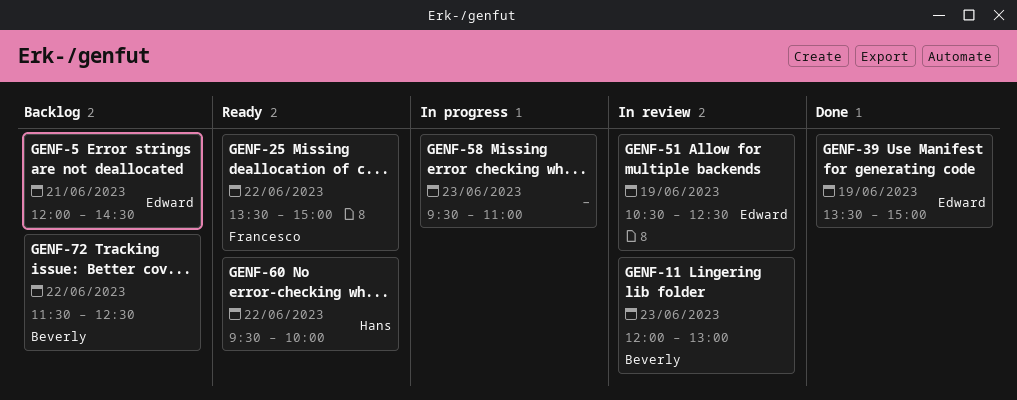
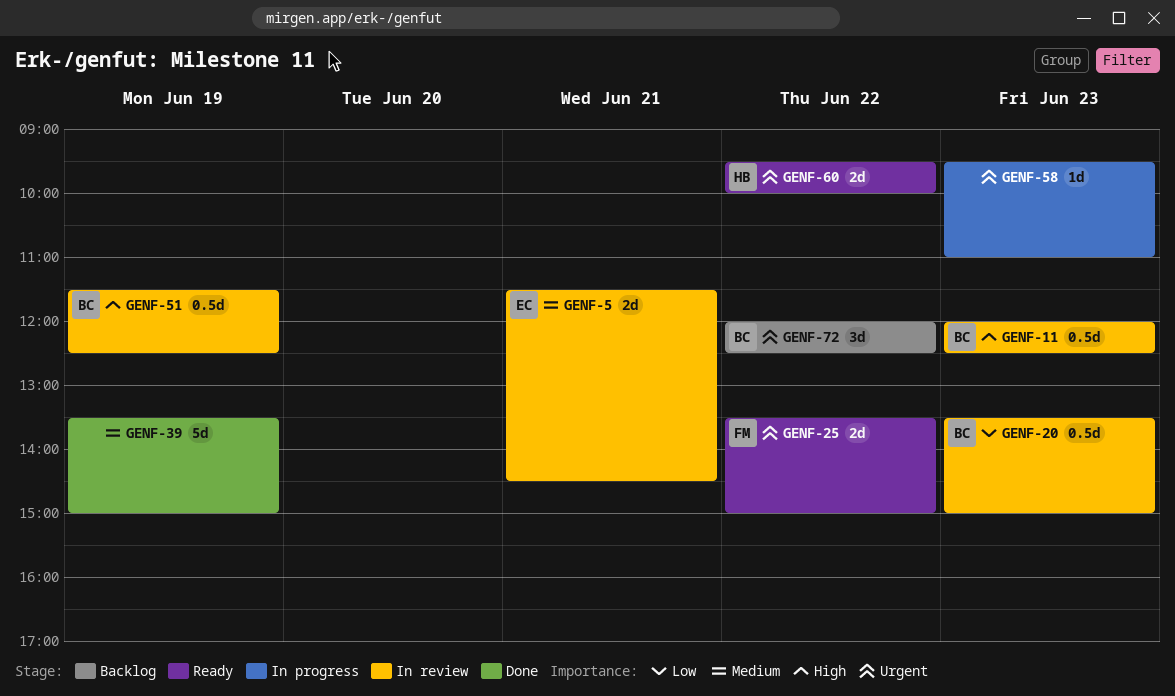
GENF-5, status: Backlog -> In review
GENF-5, begins: 12:00 -> 11:30
GENF-11, ends: 13:00 -> 12:30
GENF-20: none -> present
GENF-39, owner: Edward -> none
GENF-51, owner: Edward -> Beverly
GENF-51, begins: 10:30 -> 11:30
GENF-72, begins: 11:30 -> 12:00

